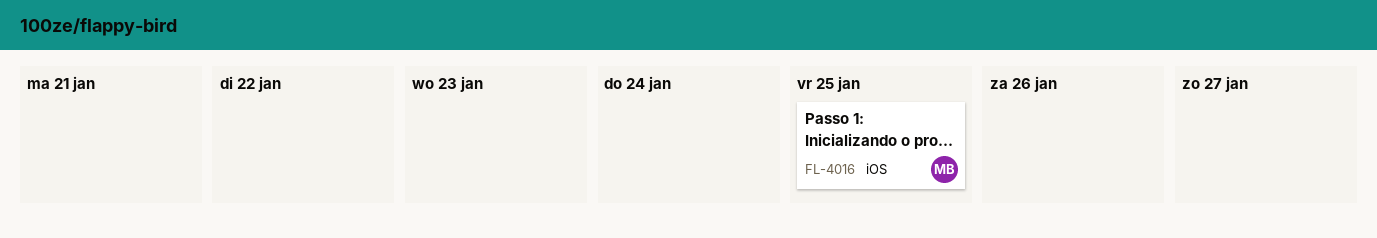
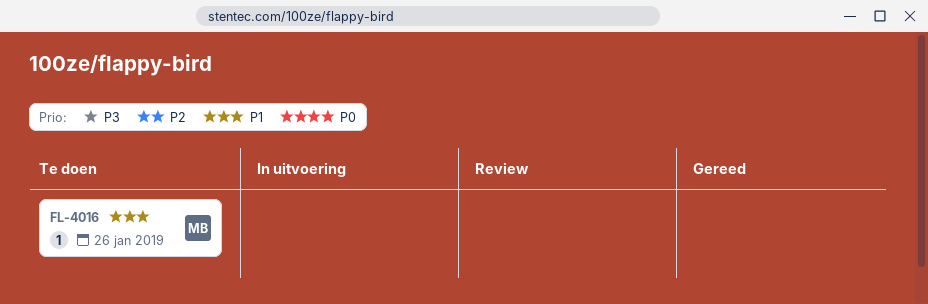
FL-4016, due: Jan 25 -> Jan 26

